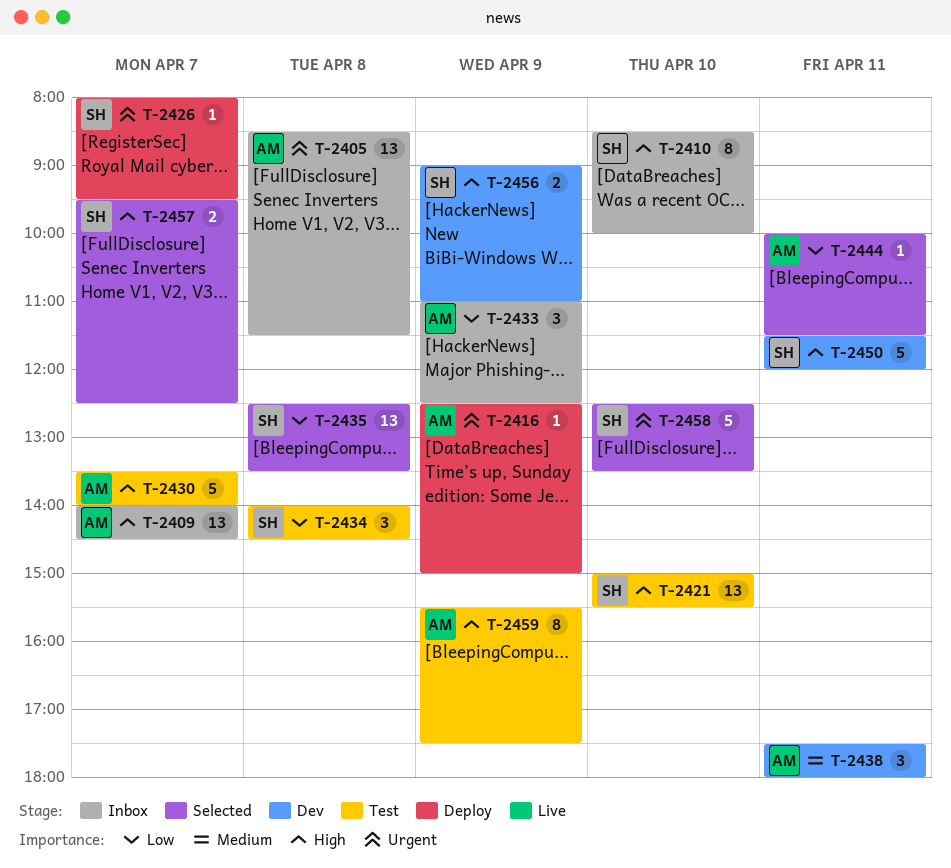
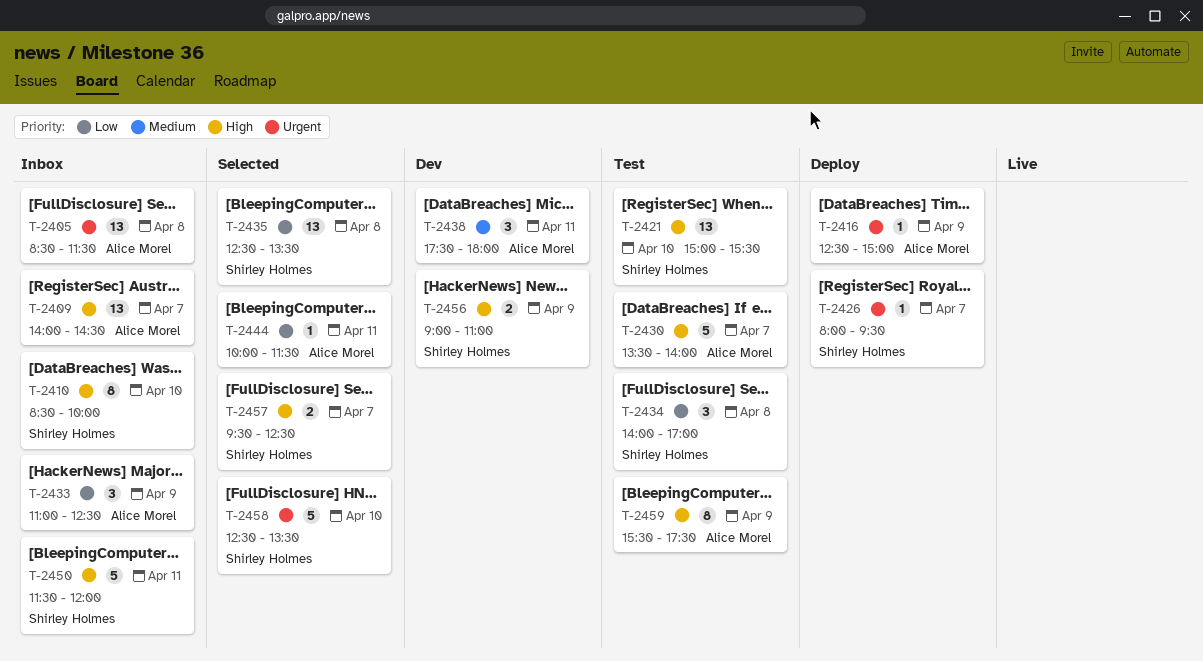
T-2434, ends: 14:30 -> 17:00
T-2450, status: Dev -> Inbox

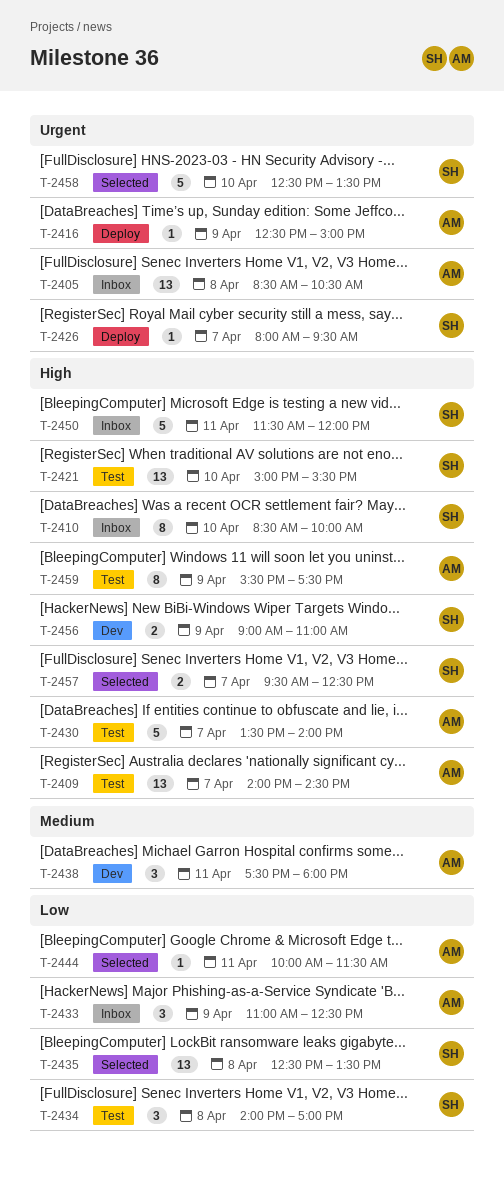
T-2405, ends: 11:30 -> 10:30
T-2409, status: Inbox -> Test

